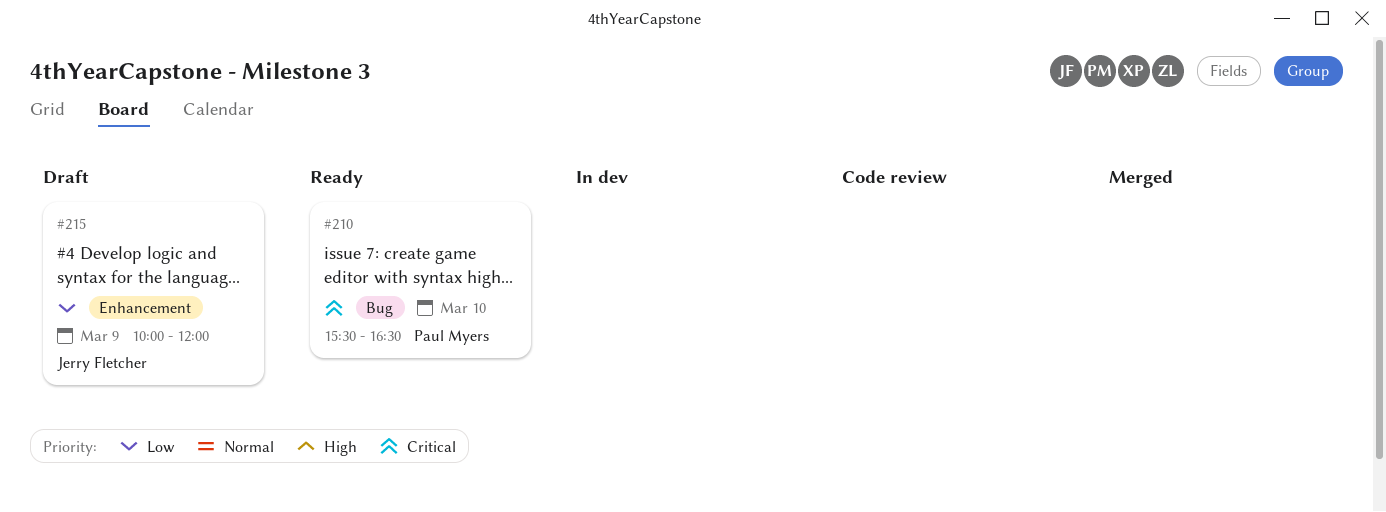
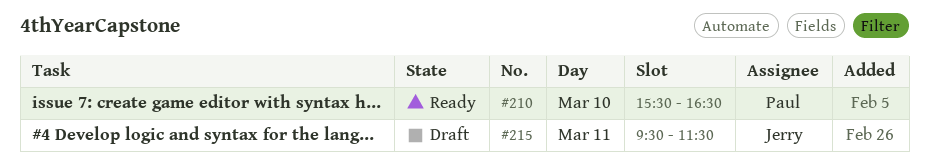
#215, day: Mar 9 -> Mar 11
#215, begins: 10:00 -> 09:30
#215, ends: 12:00 -> 11:30

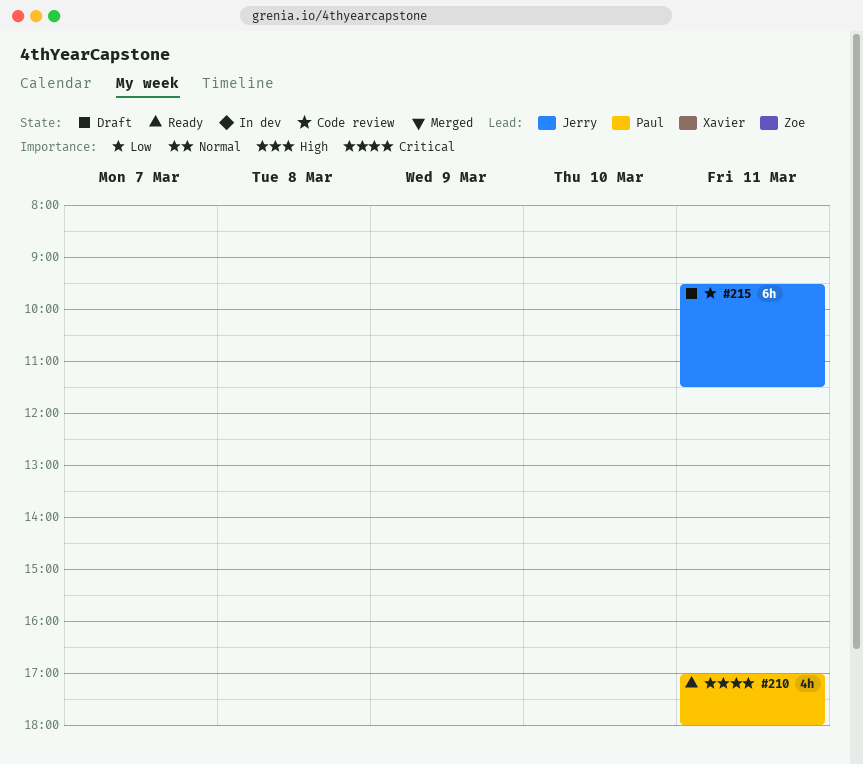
#210, day: Mar 10 -> Mar 11
#210, begins: 15:30 -> 17:00
#210, ends: 16:30 -> 18:00

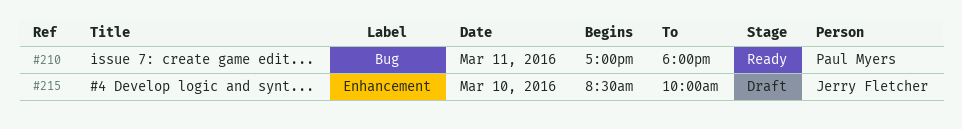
#215, day: Mar 11 -> Mar 10
#215, begins: 09:30 -> 08:30
#215, ends: 11:30 -> 10:00

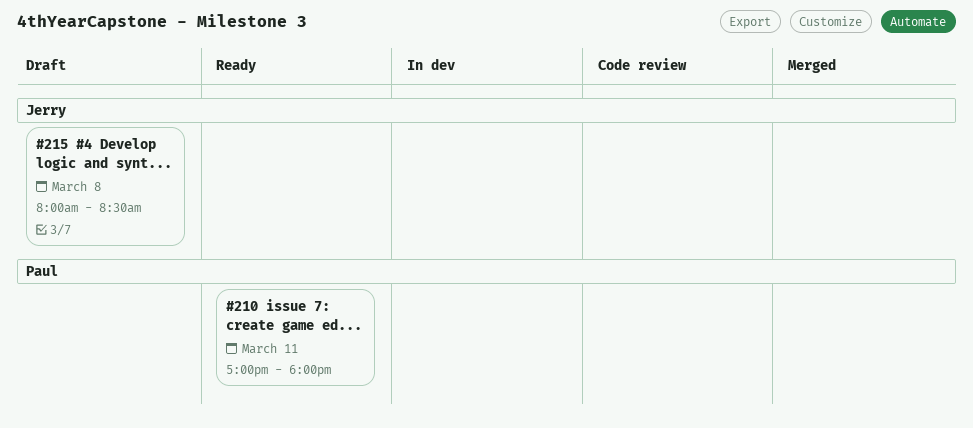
#215, day: Mar 10 -> Mar 8
#215, begins: 08:30 -> 08:00
#215, ends: 10:00 -> 08:30

